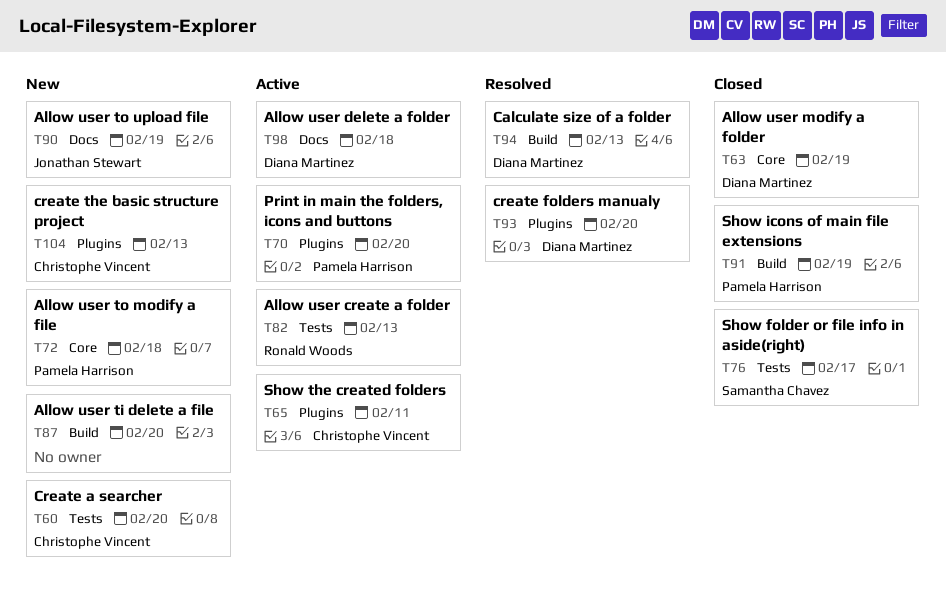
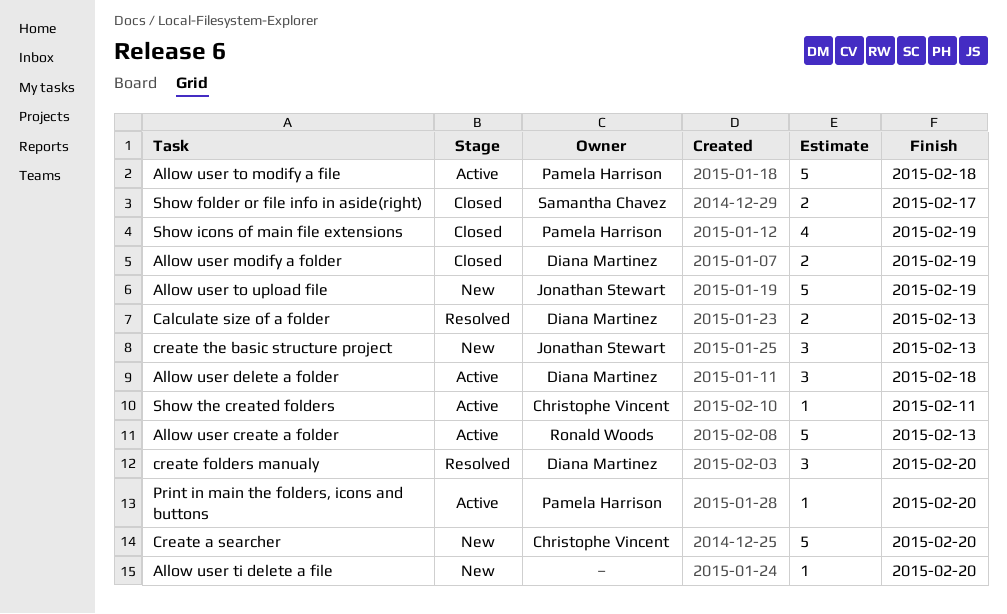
Allow user to modify a file, status: New -> Active
create the basic structure project, owner: Christophe Vincent -> Jonathan Stewart

